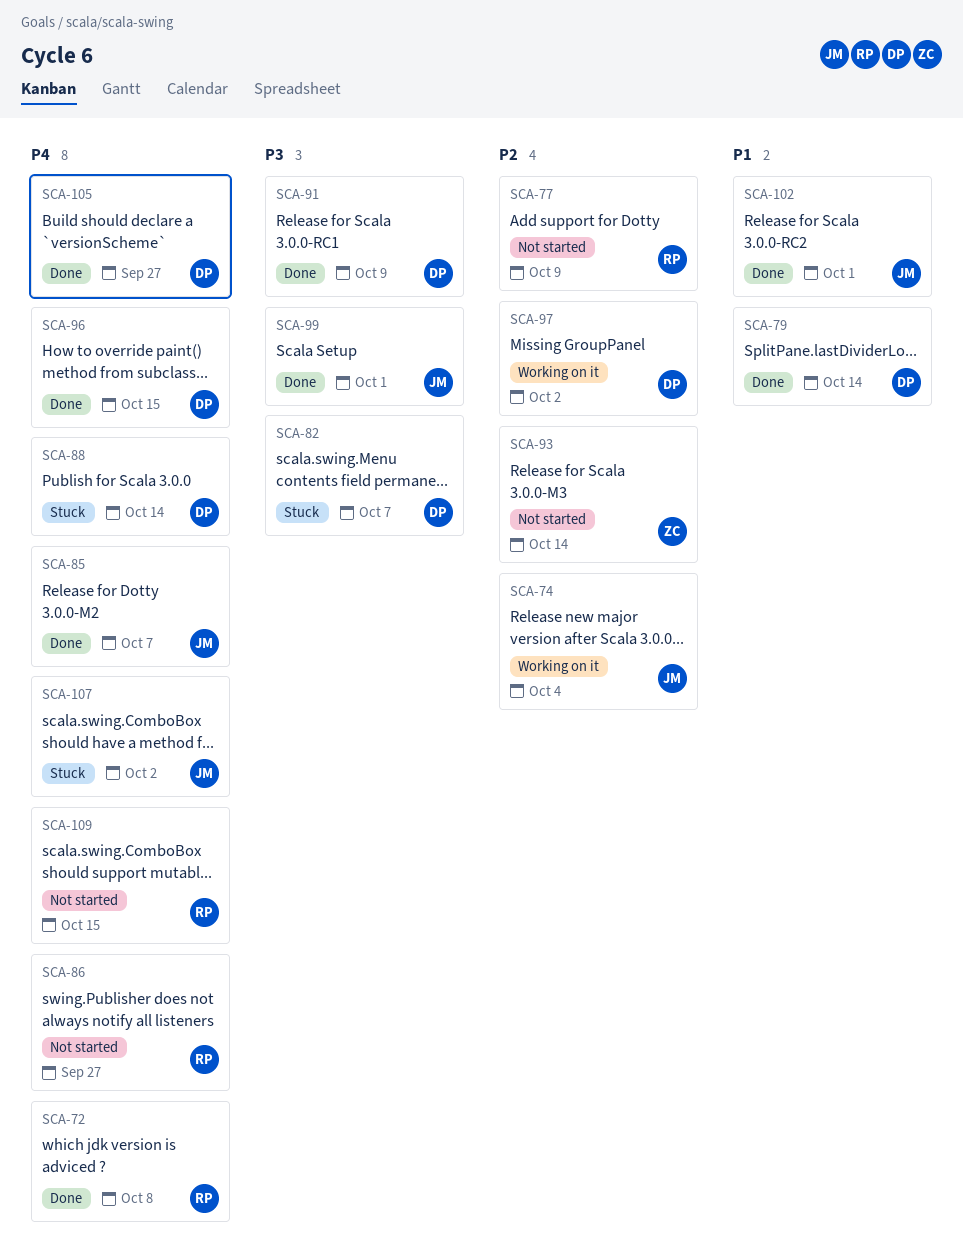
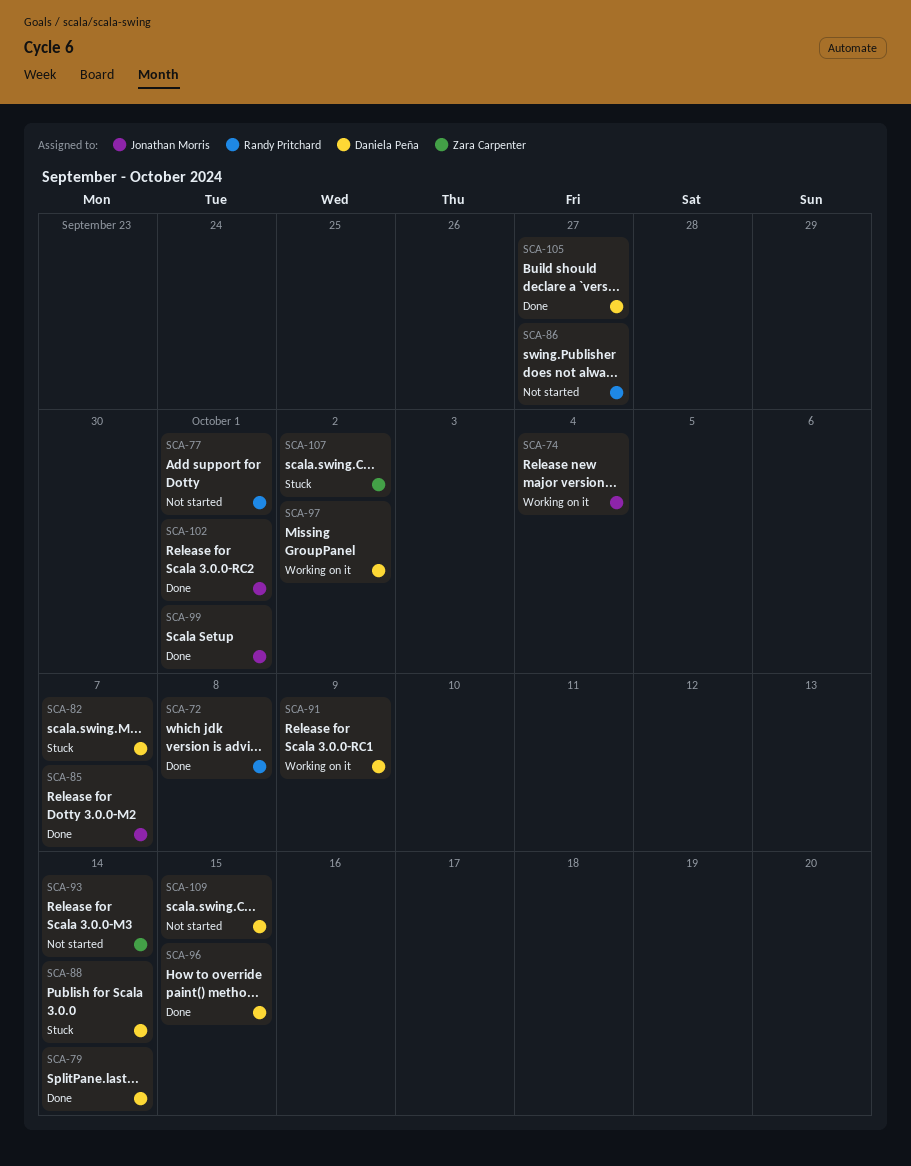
SCA-77, due: Oct 9 -> Oct 1
SCA-91, status: Done -> Working on it
SCA-107, owner: Jonathan Morris -> Zara Carpenter
SCA-109, owner: Randy Pritchard -> Daniela Peña

